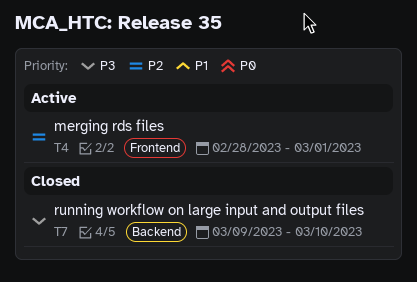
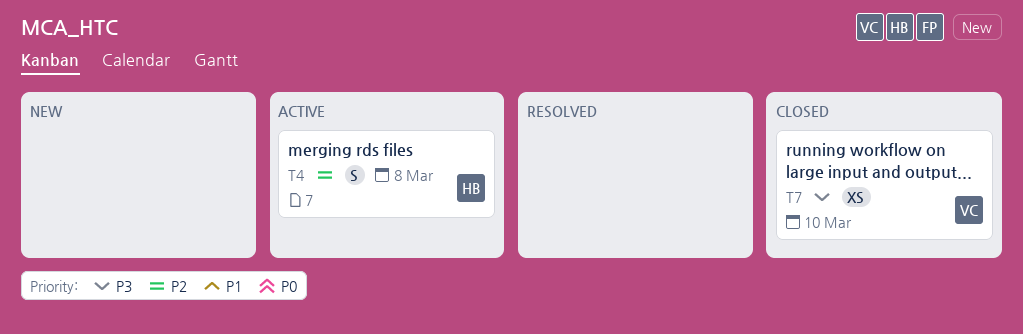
T4, due: Mar 1 -> Mar 8

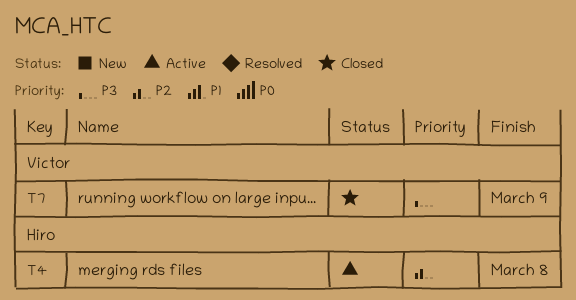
T7, due: Mar 10 -> Mar 9

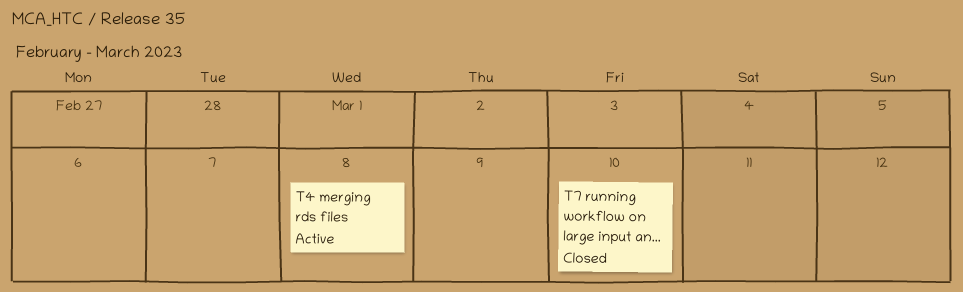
T7, due: Mar 9 -> Mar 10

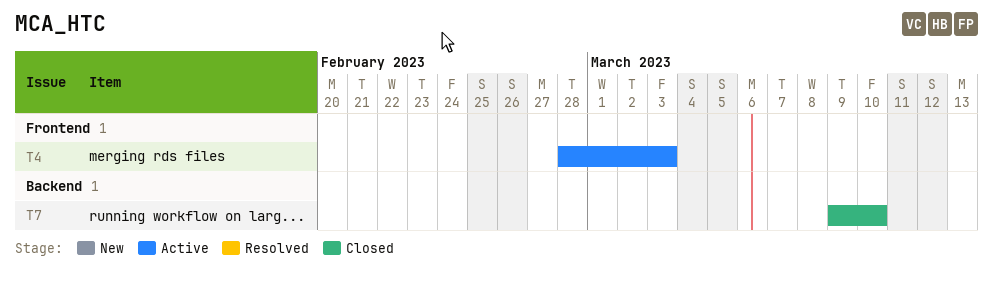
T4, due: Mar 8 -> Mar 3

